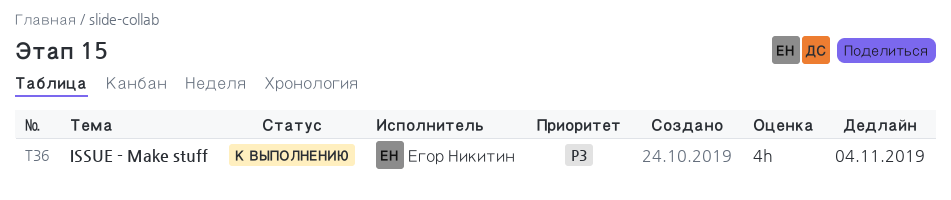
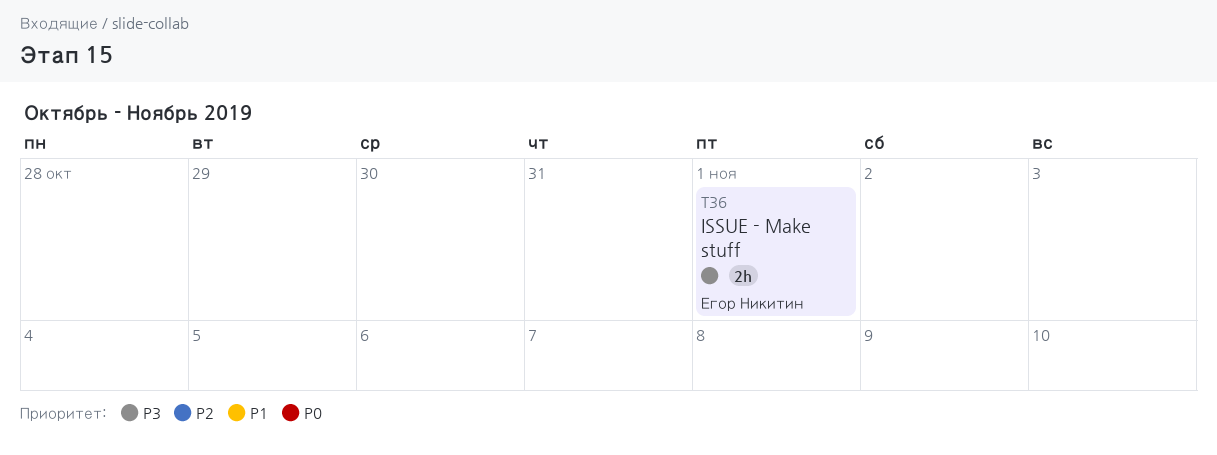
T36, estimate: 4h -> 2h
T36, due: Nov 4 -> Nov 1

